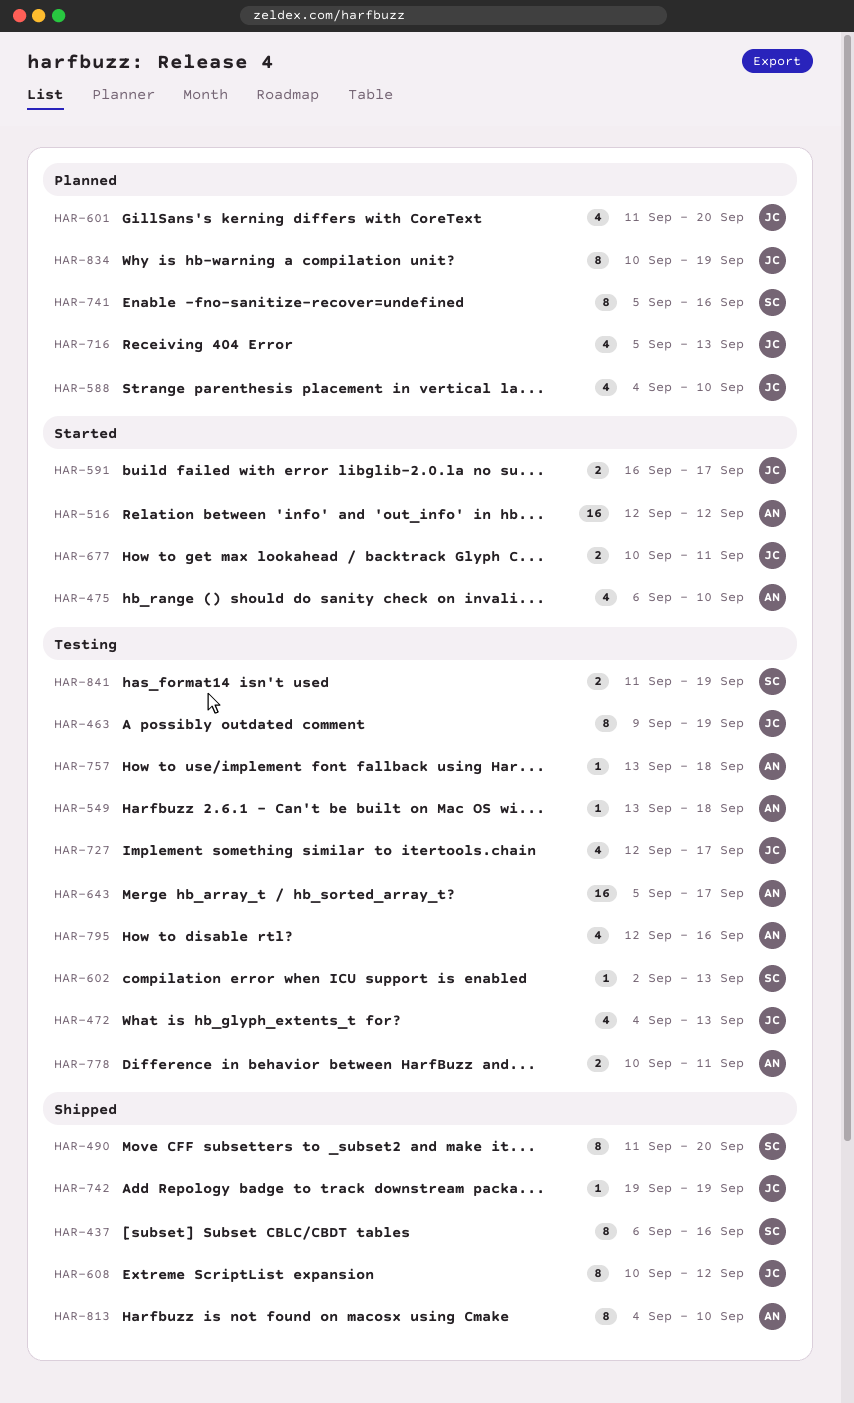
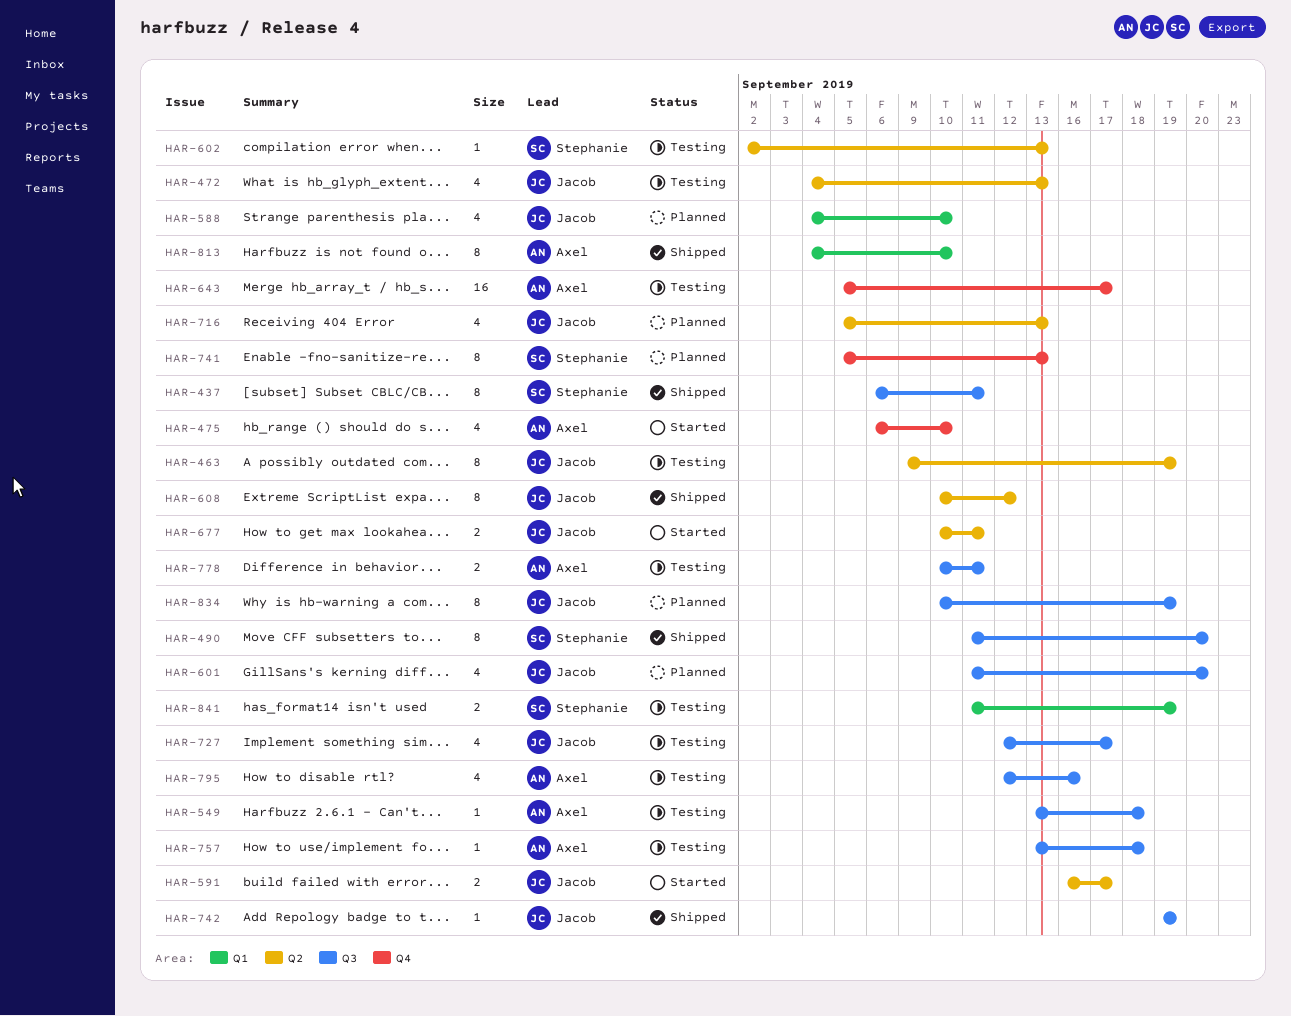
HAR-437, due: Sep 16 -> Sep 11
HAR-516: present -> none
HAR-741, due: Sep 16 -> Sep 13

